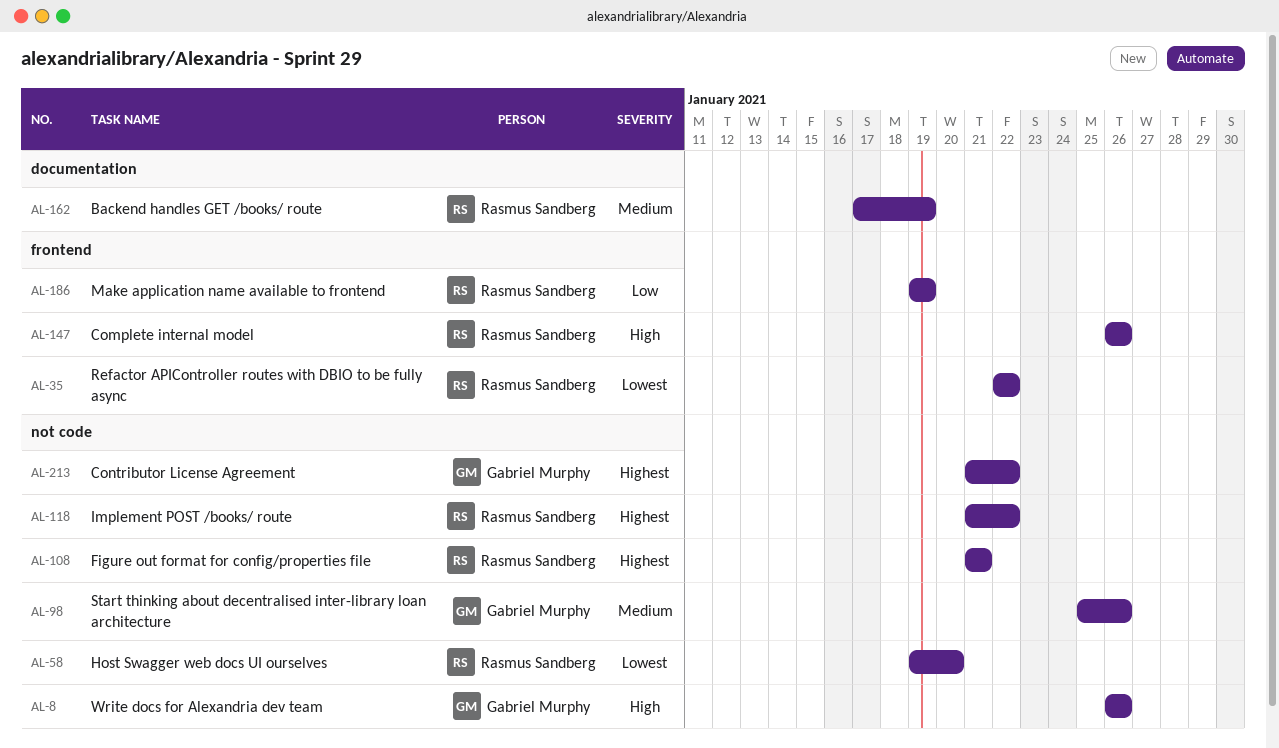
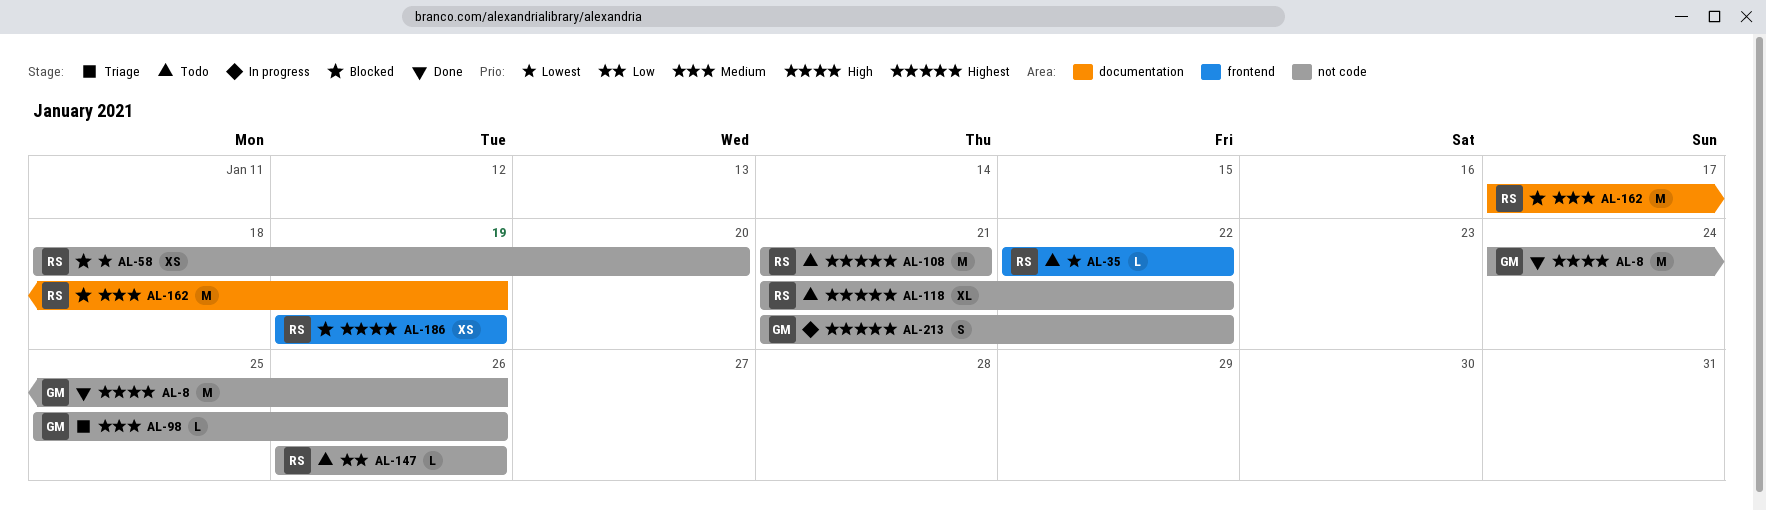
AL-8, start: Jan 26 -> Jan 24
AL-58, start: Jan 19 -> Jan 18
AL-147, priority: High -> Low
AL-147, label: frontend -> not code
AL-186, priority: Low -> High

